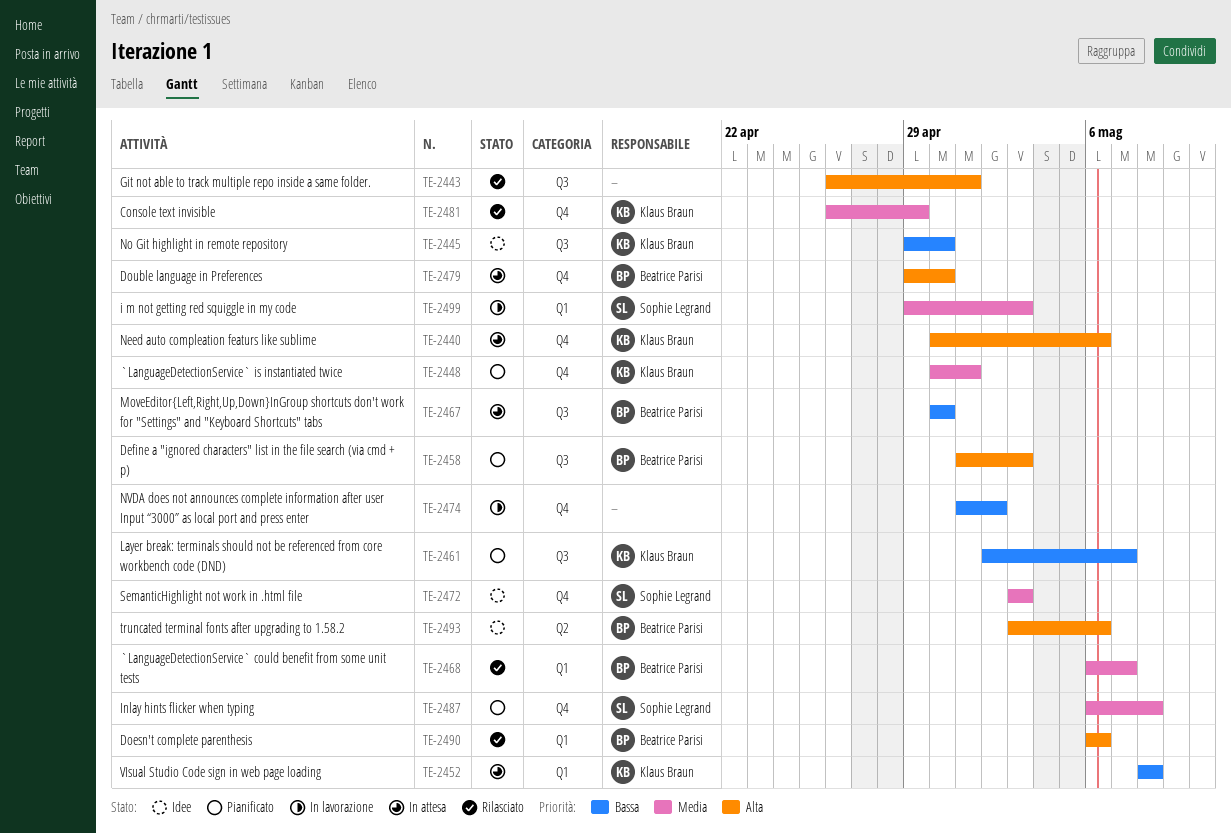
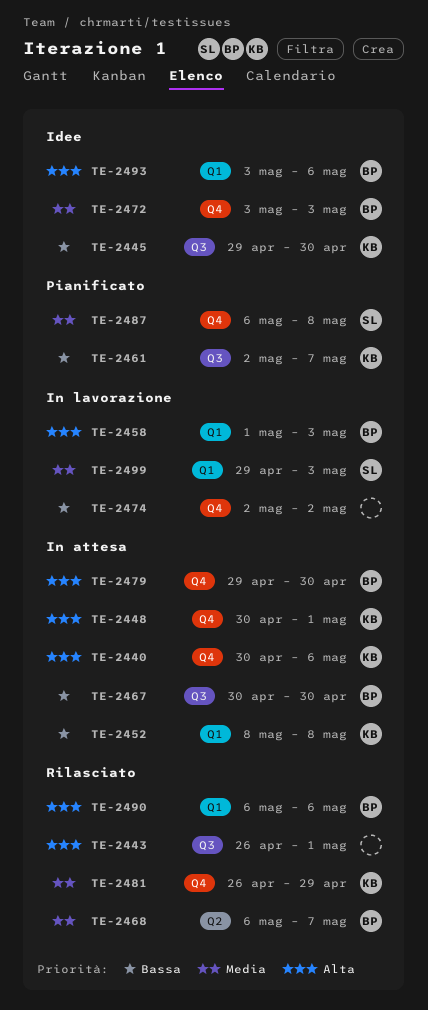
TE-2448, status: Pianificato -> In attesa
TE-2448, priority: Media -> Alta
TE-2458, status: Pianificato -> In lavorazione
TE-2458, label: Q3 -> Q1
TE-2468, label: Q1 -> Q2
TE-2472, owner: Sophie Legrand -> Beatrice Parisi
TE-2474, start: May 1 -> May 2
TE-2493, label: Q2 -> Q1

